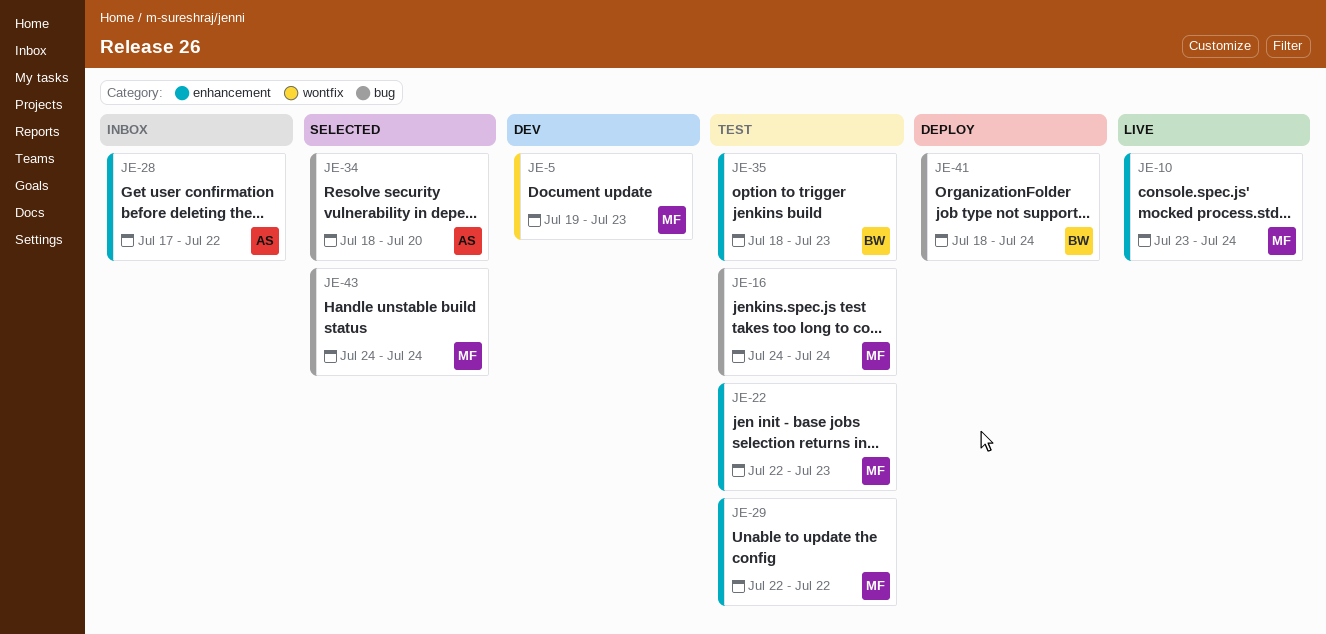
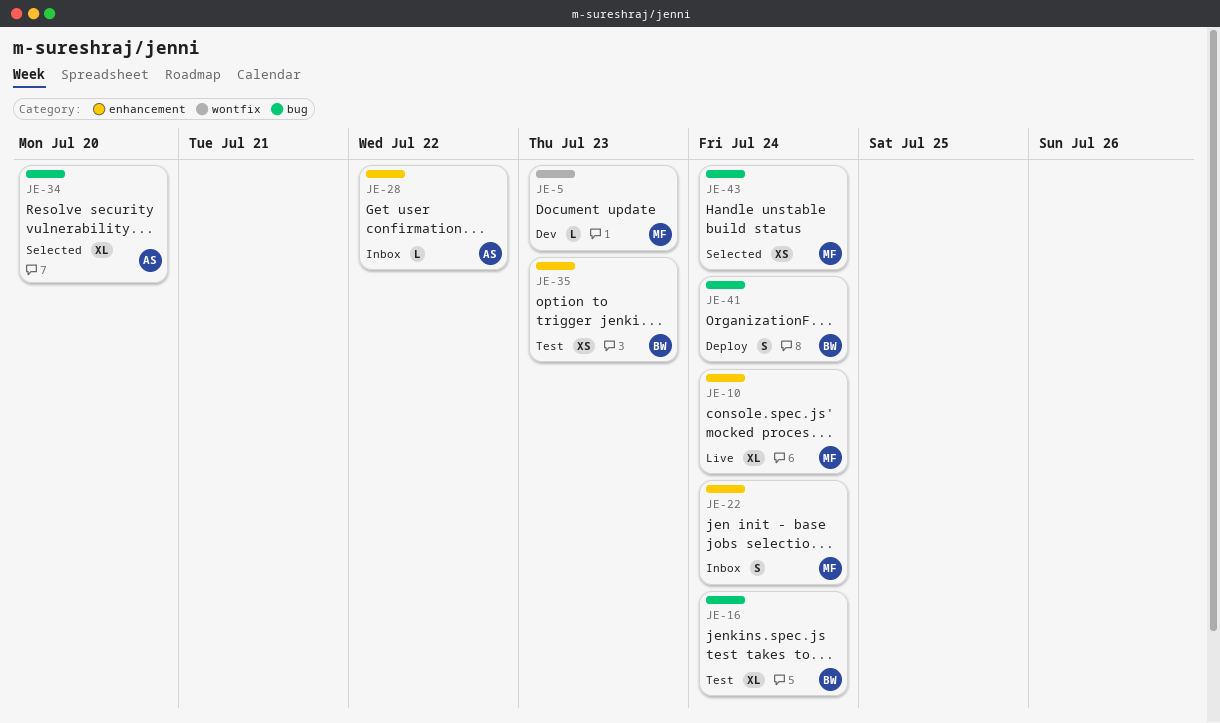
JE-16, owner: MF -> BW
JE-22, status: Test -> Inbox
JE-22, due: Jul 23 -> Jul 24
JE-29: present -> none

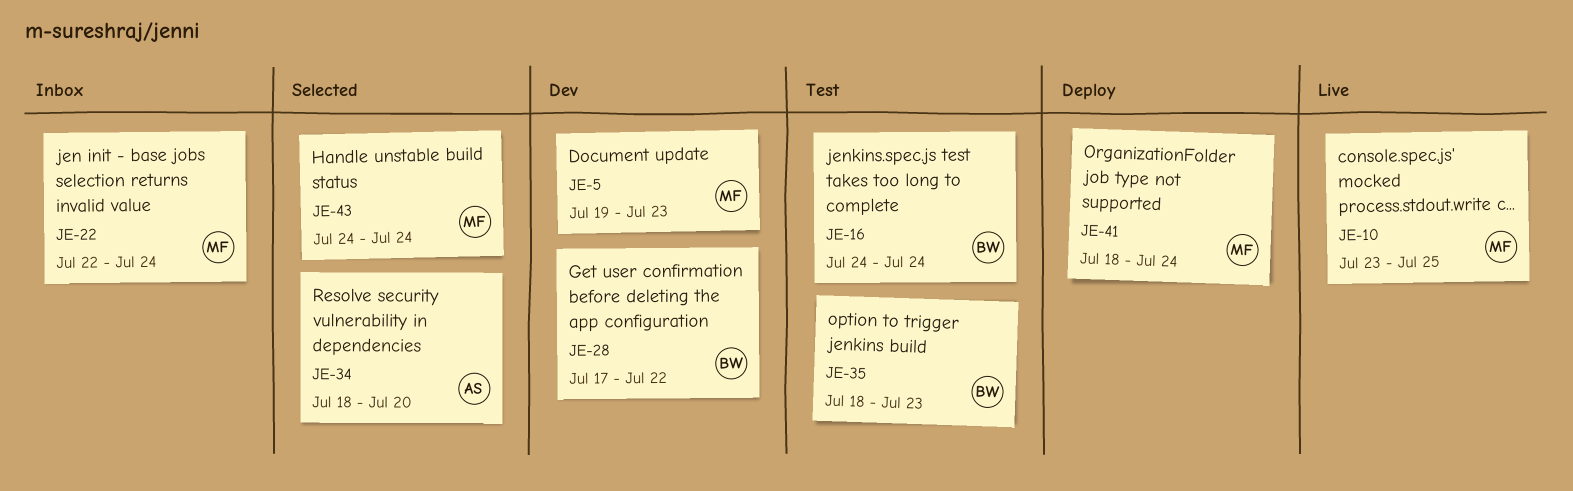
JE-10, due: Jul 24 -> Jul 25
JE-28, status: Inbox -> Dev
JE-28, owner: AS -> BW
JE-41, owner: BW -> MF

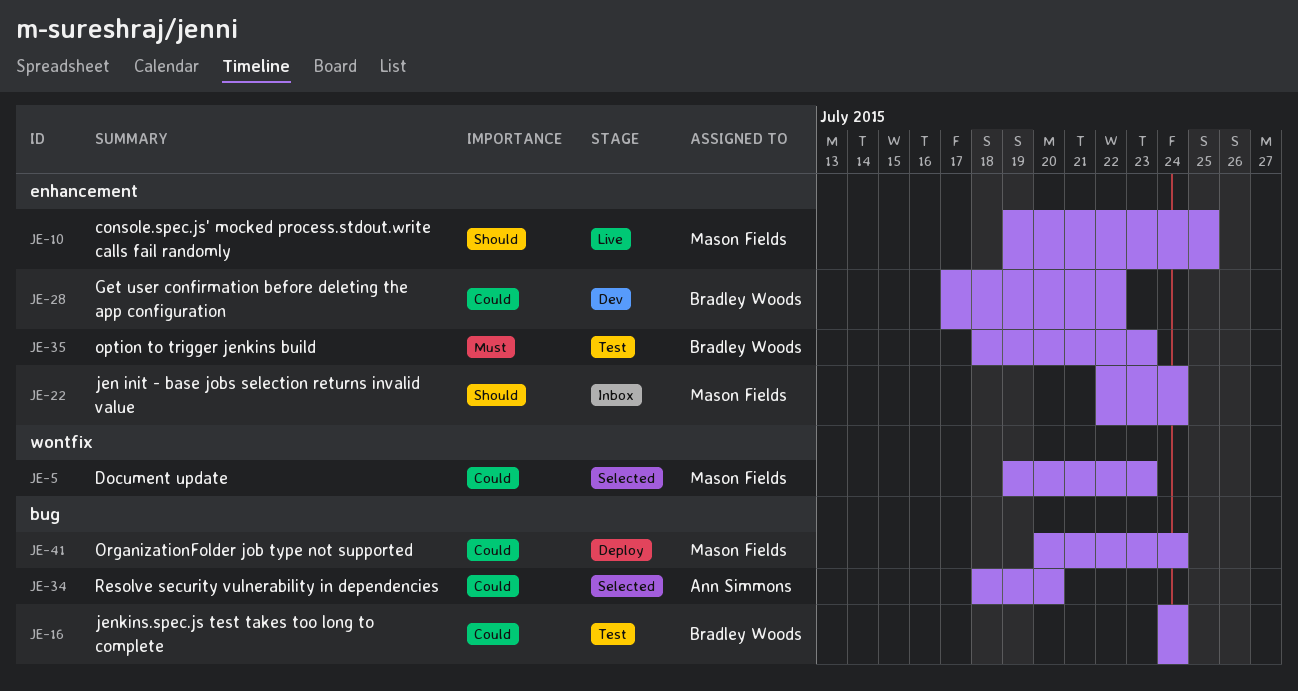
JE-5, status: Dev -> Selected
JE-10, start: Jul 23 -> Jul 19
JE-41, start: Jul 18 -> Jul 20
JE-43: present -> none

